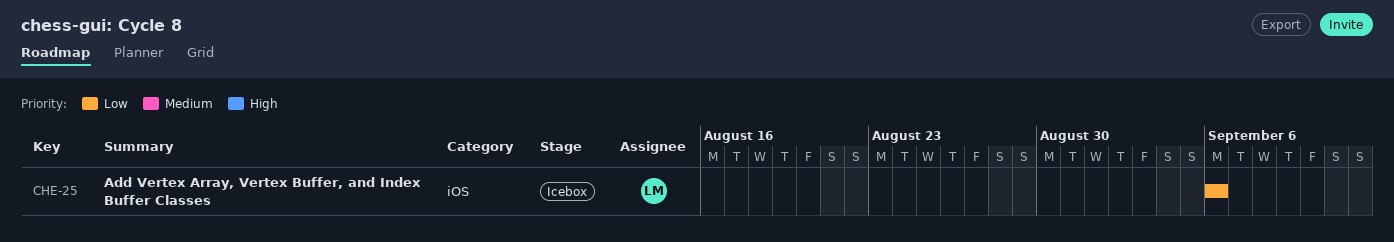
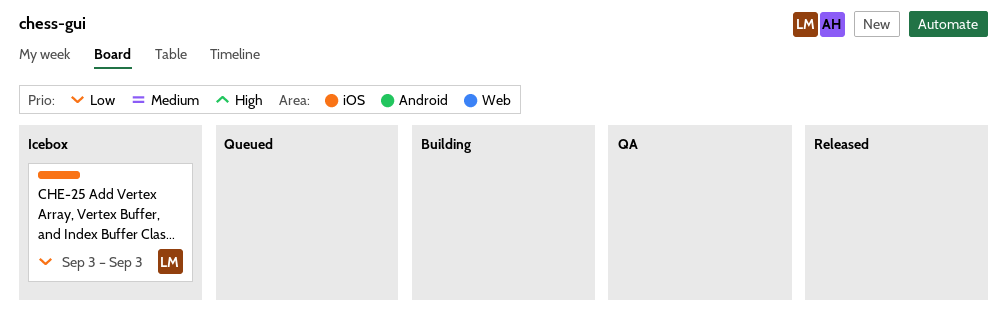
CHE-25, start: Sep 6 -> Sep 3
CHE-25, due: Sep 6 -> Sep 3

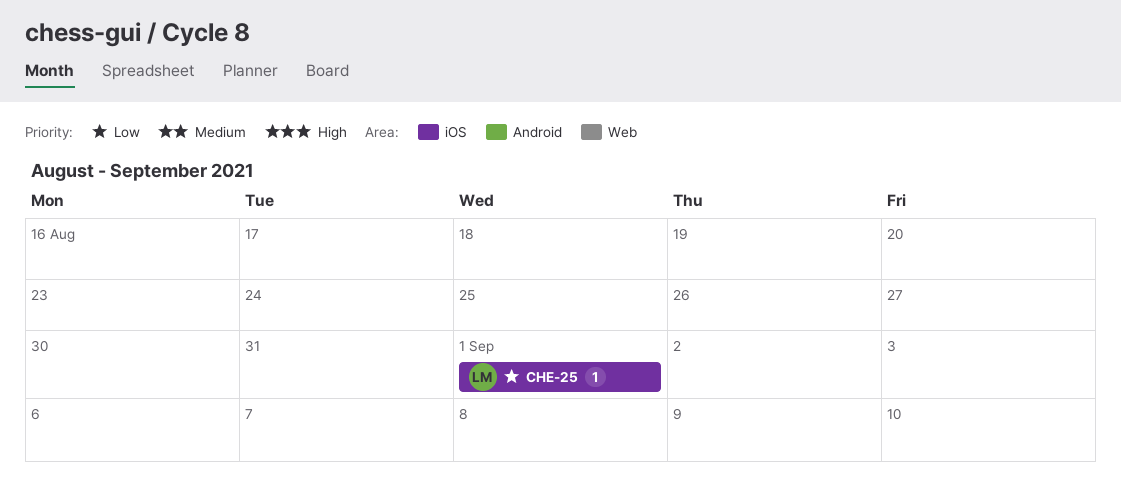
CHE-25, start: Sep 3 -> Sep 1
CHE-25, due: Sep 3 -> Sep 1

